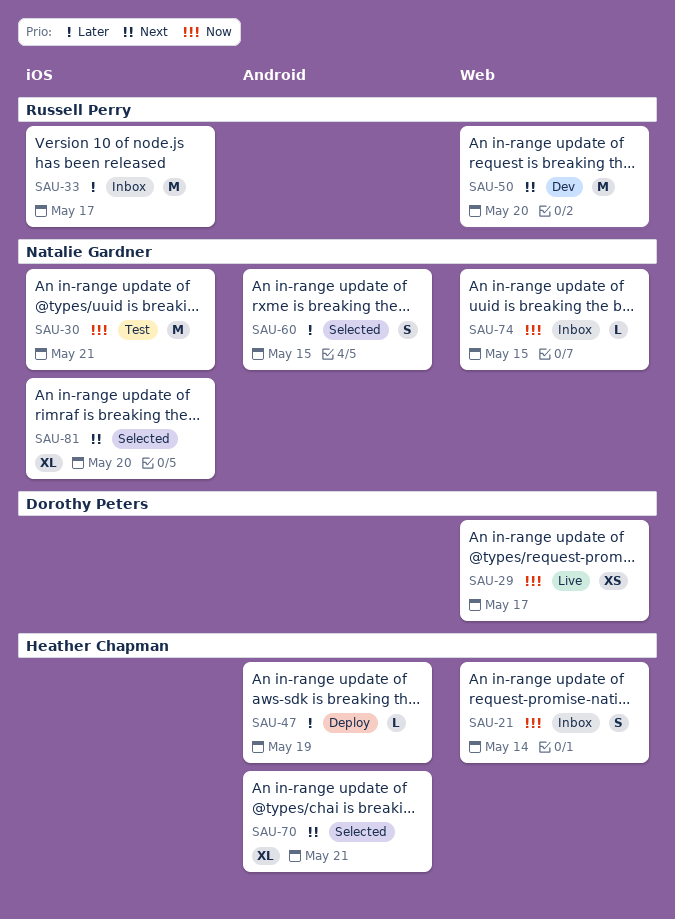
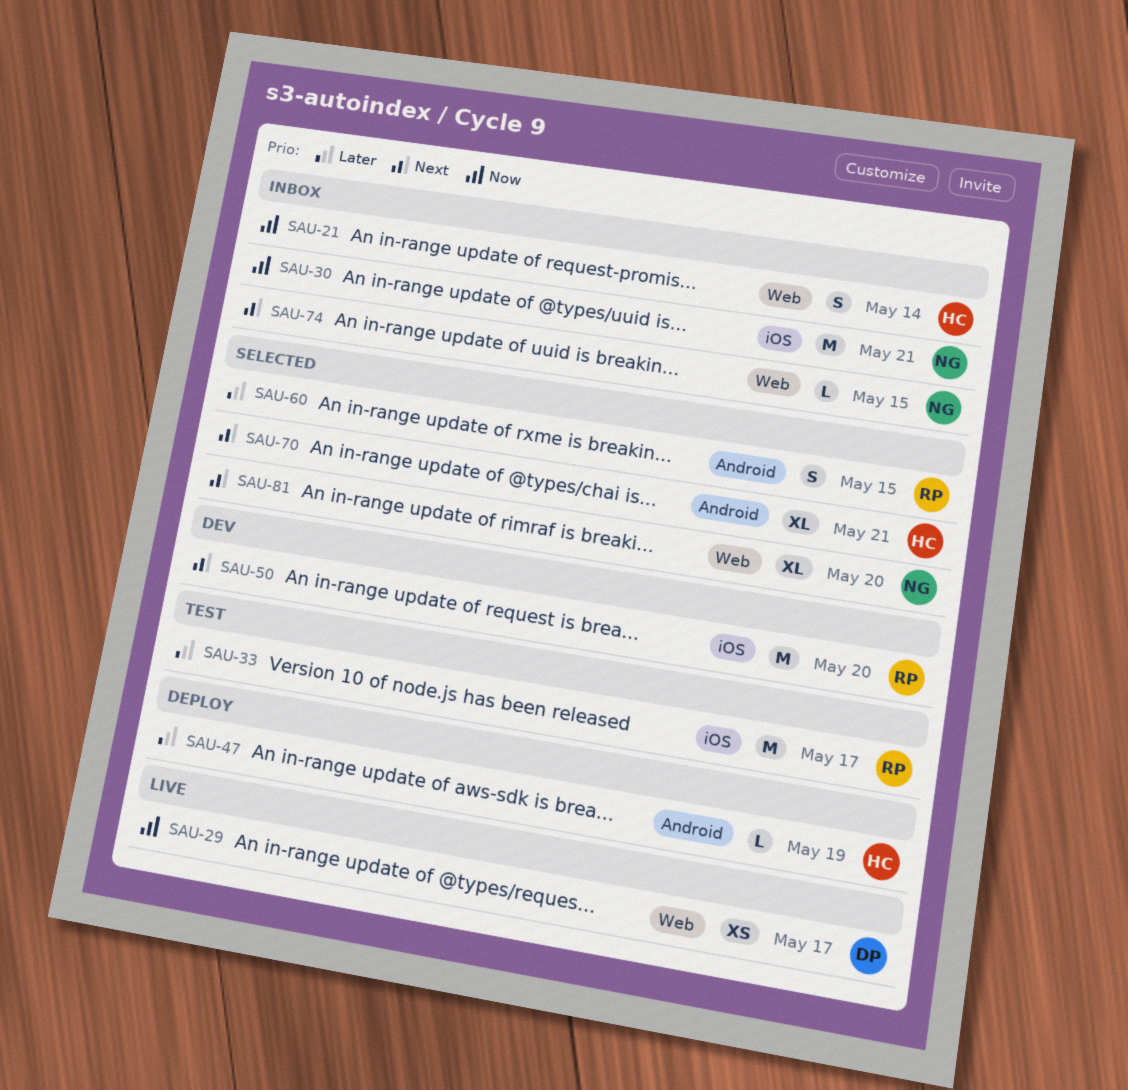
SAU-30, status: Test -> Inbox
SAU-33, status: Inbox -> Test
SAU-50, label: Web -> iOS
SAU-60, owner: Natalie Gardner -> Russell Perry
SAU-74, priority: Now -> Next
SAU-81, label: iOS -> Web

